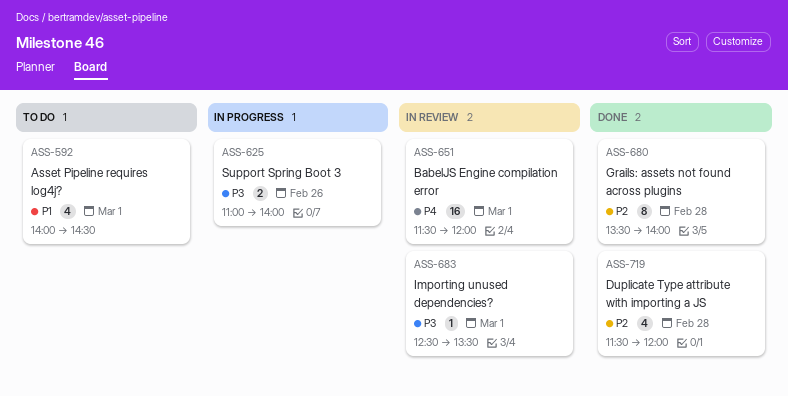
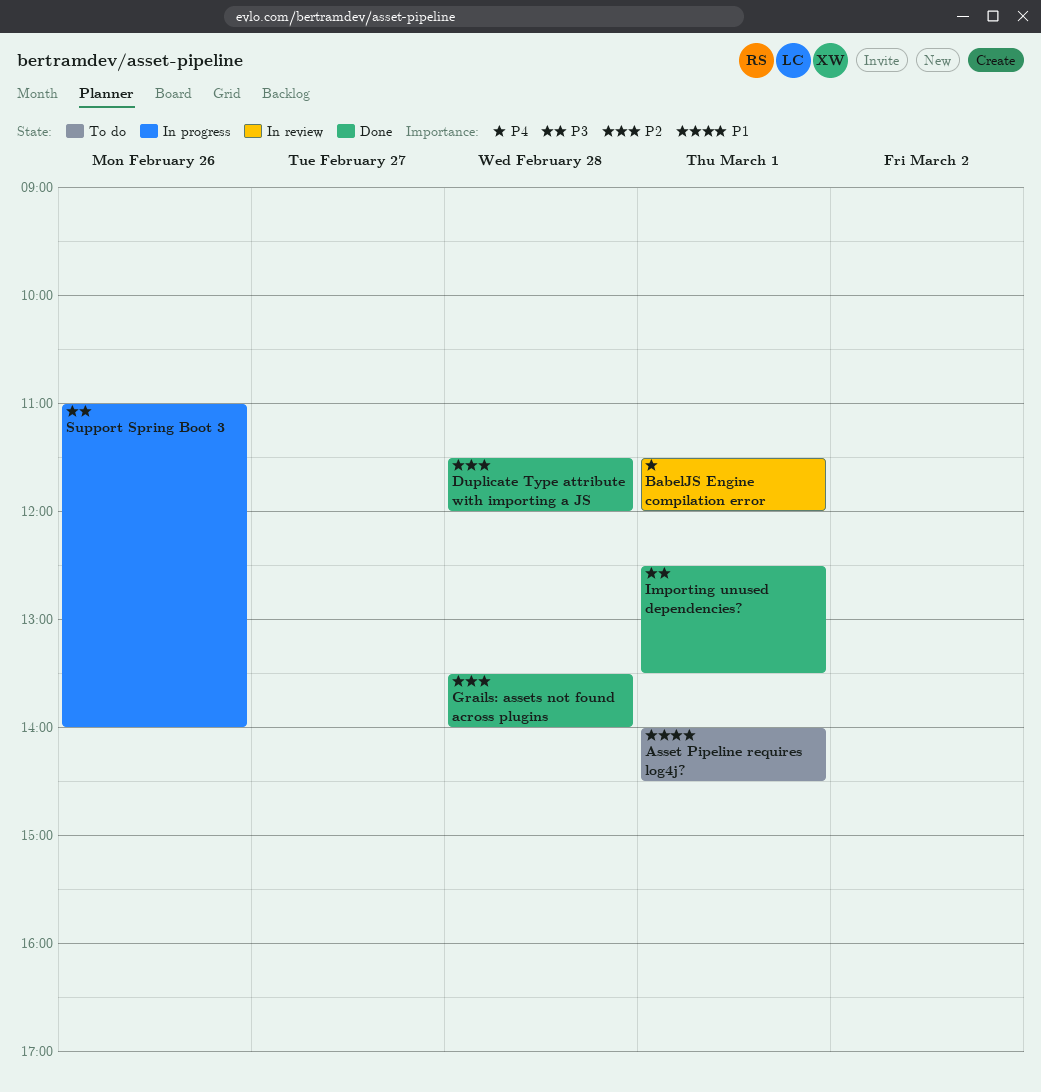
Importing unused dependencies?, status: In review -> Done

